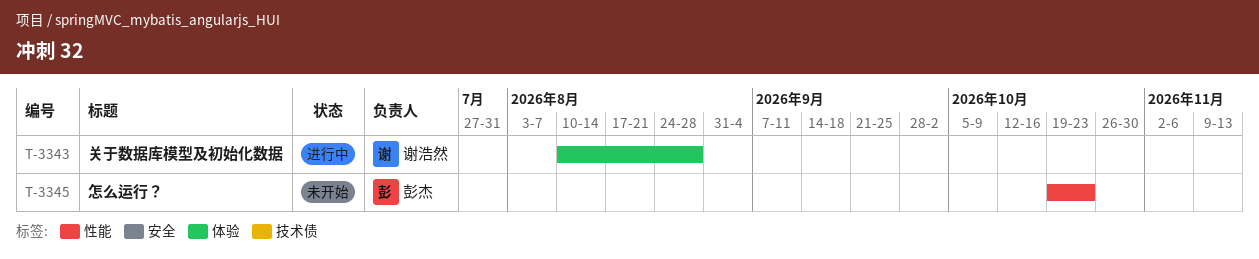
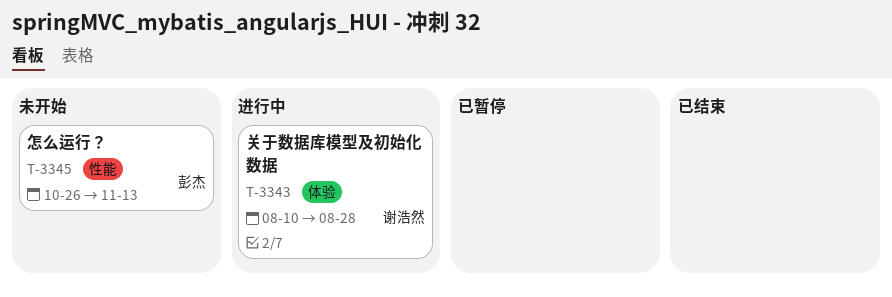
T-3345, start: Oct 19 -> Oct 26
T-3345, due: Oct 23 -> Nov 13

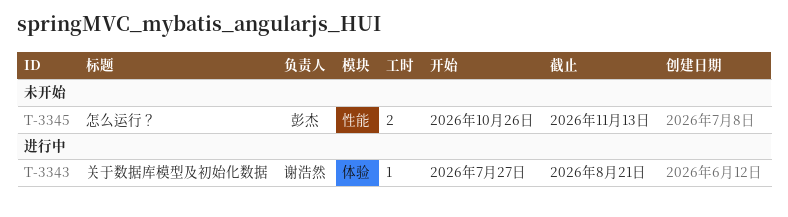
T-3343, start: Aug 10 -> Jul 27
T-3343, due: Aug 28 -> Aug 21

